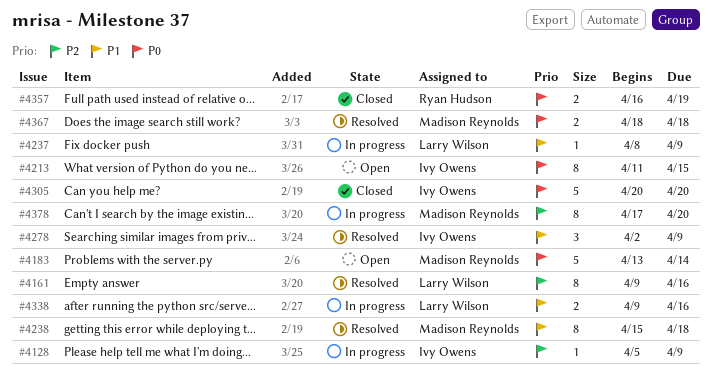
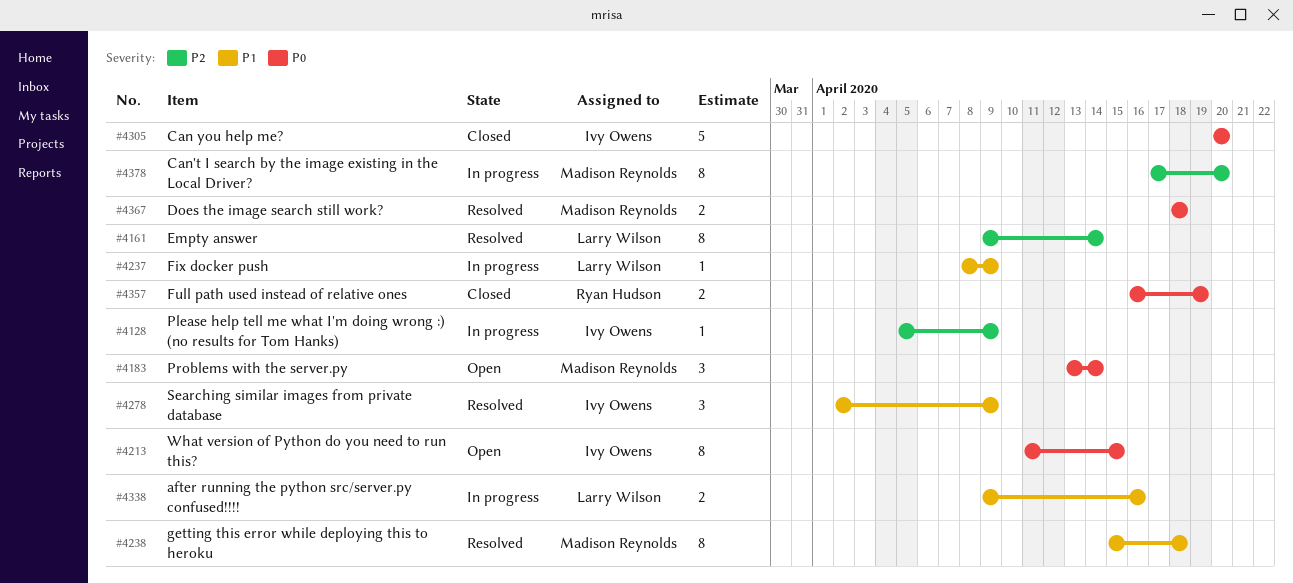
#4161, due: Apr 16 -> Apr 14
#4183, estimate: 5 -> 3

